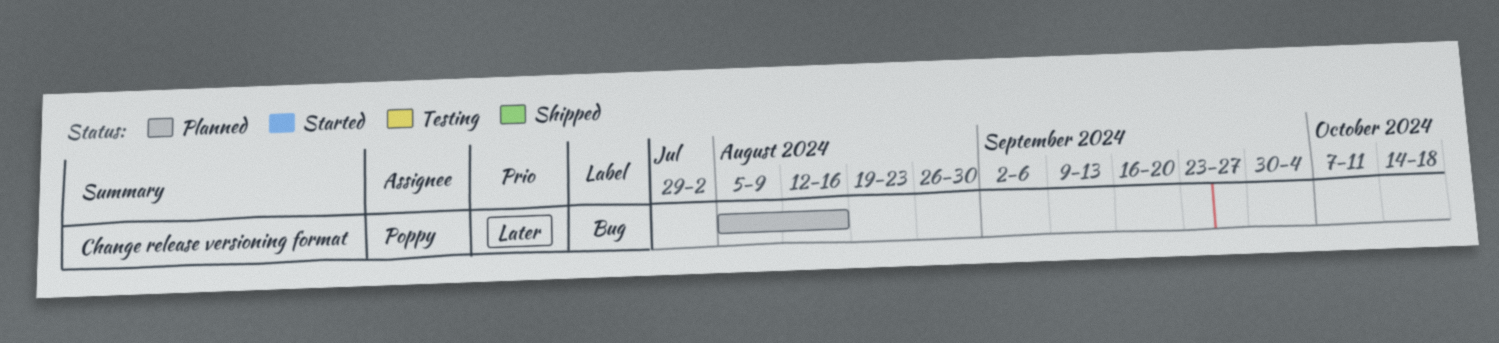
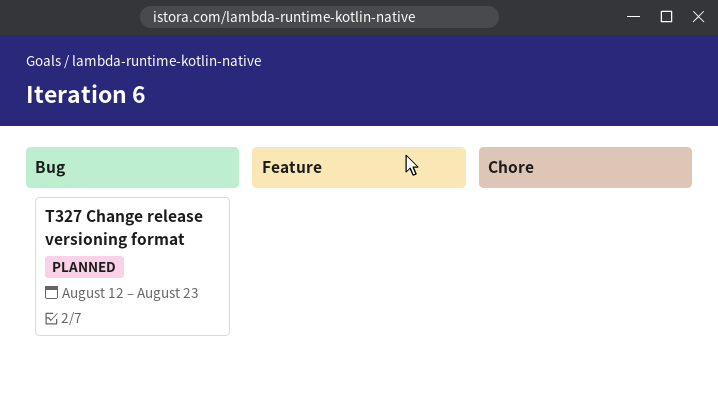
Change release versioning format, start: Aug 5 -> Aug 12
Change release versioning format, due: Aug 16 -> Aug 23

